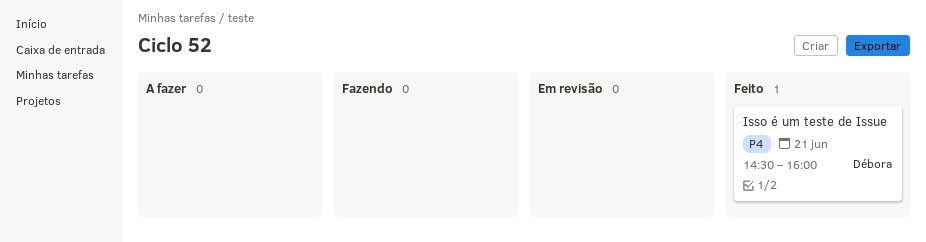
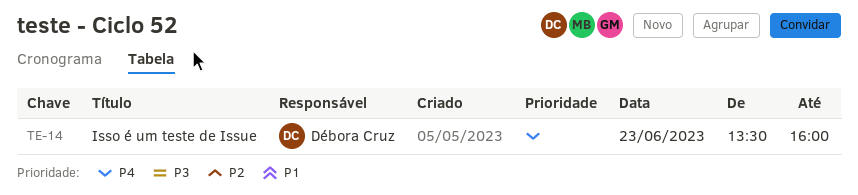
Isso é um teste de Issue, day: Jun 21 -> Jun 23
Isso é um teste de Issue, begins: 14:30 -> 13:30

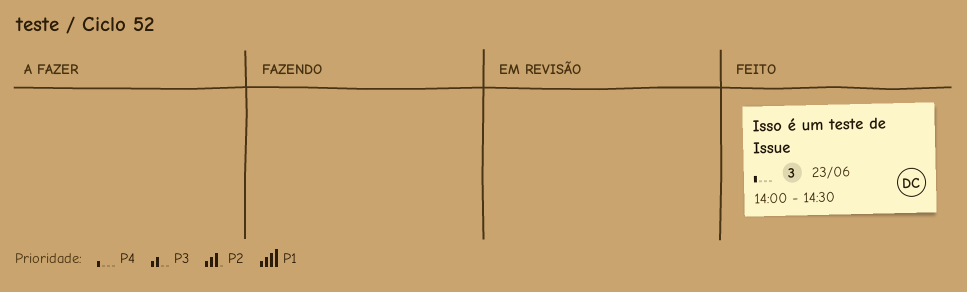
Isso é um teste de Issue, begins: 13:30 -> 14:00
Isso é um teste de Issue, ends: 16:00 -> 14:30

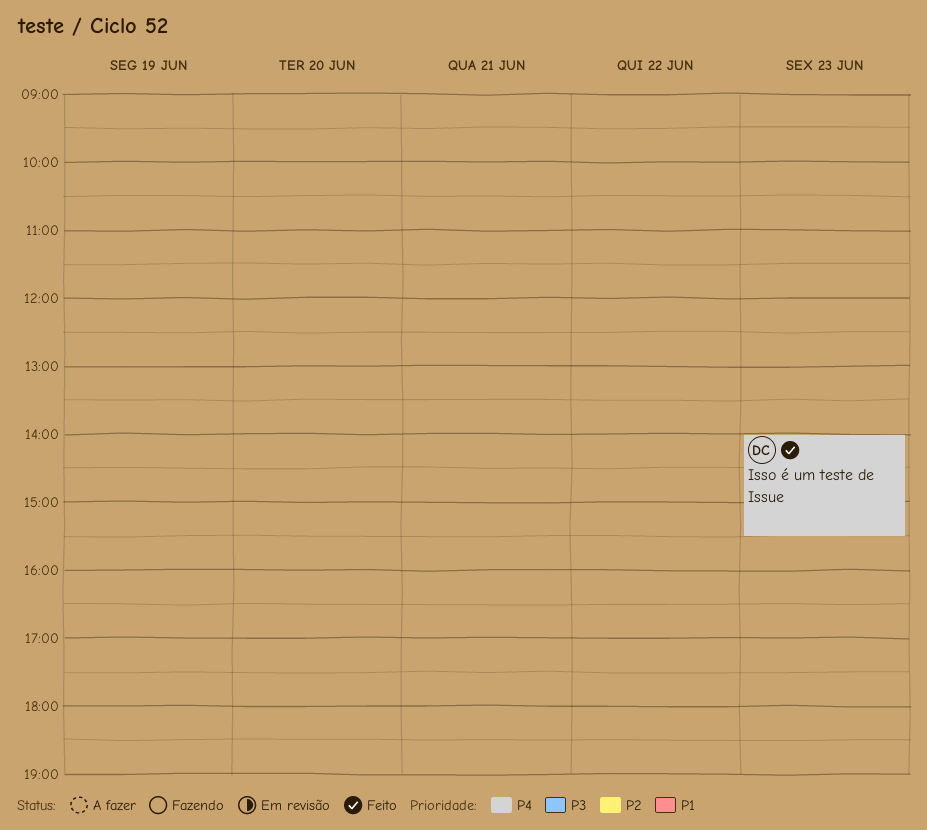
Isso é um teste de Issue, ends: 14:30 -> 15:30

